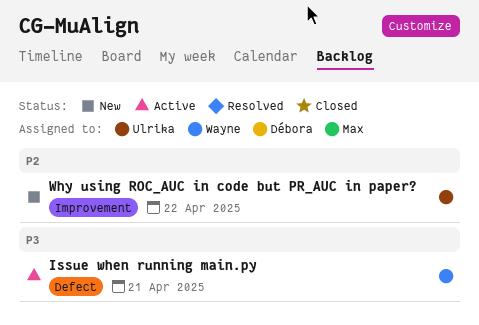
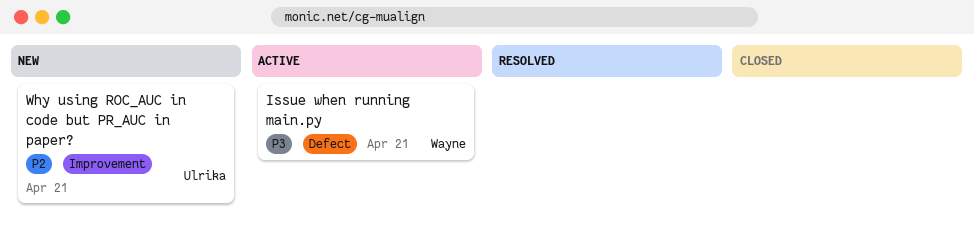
Why using ROC_AUC in code but PR_AUC in paper?, due: Apr 22 -> Apr 21

